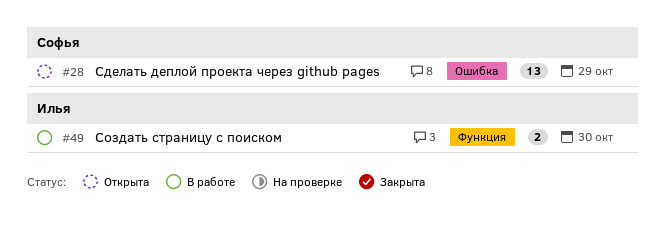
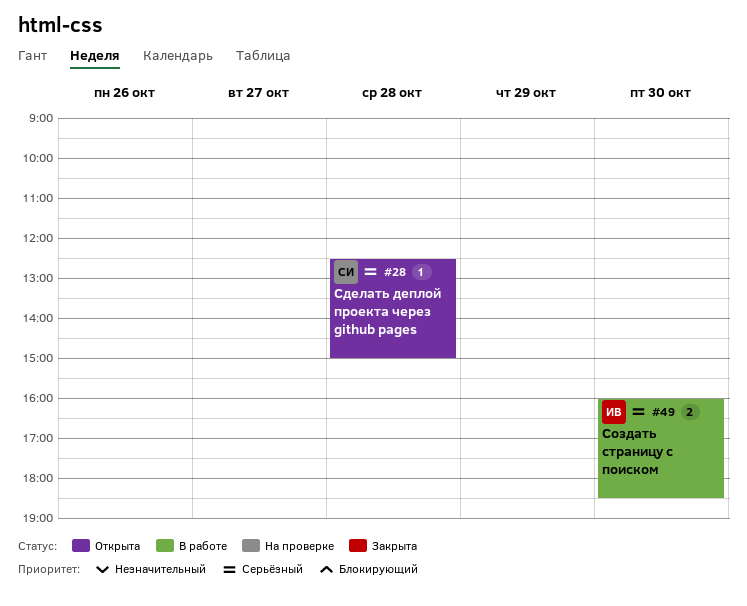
#28, estimate: 13 -> 1
#28, day: Oct 29 -> Oct 28

